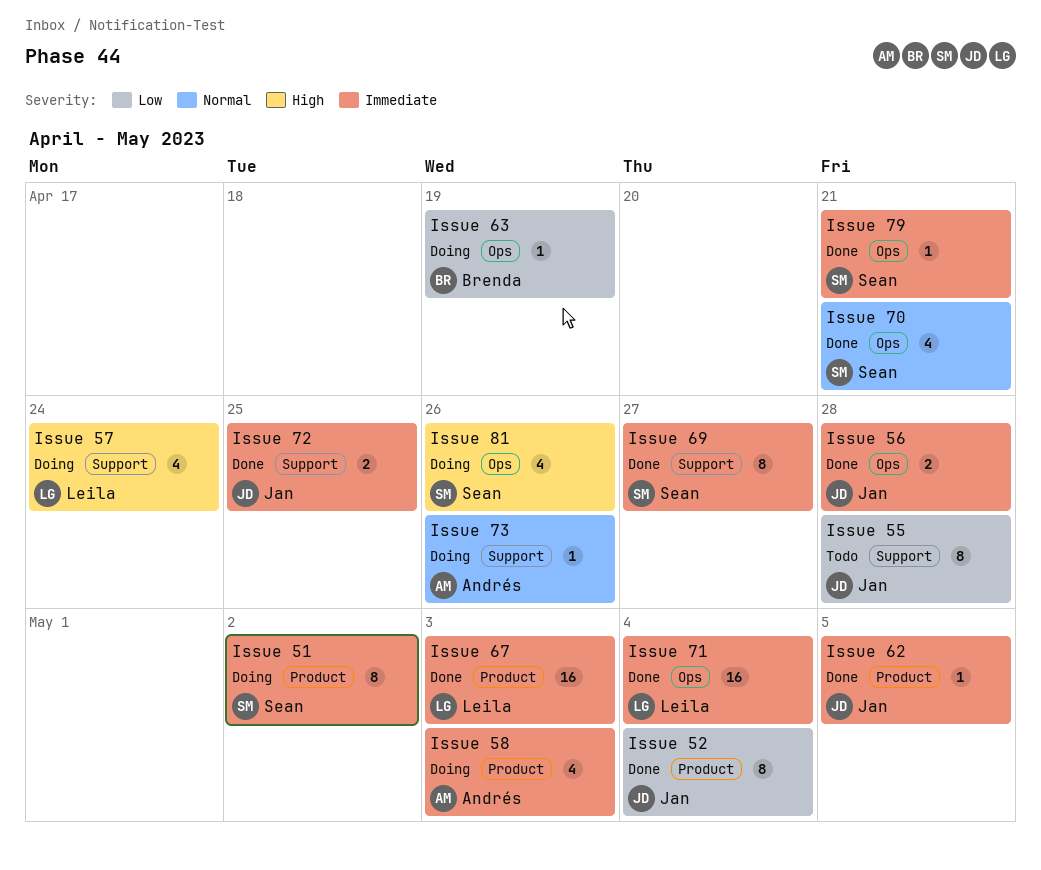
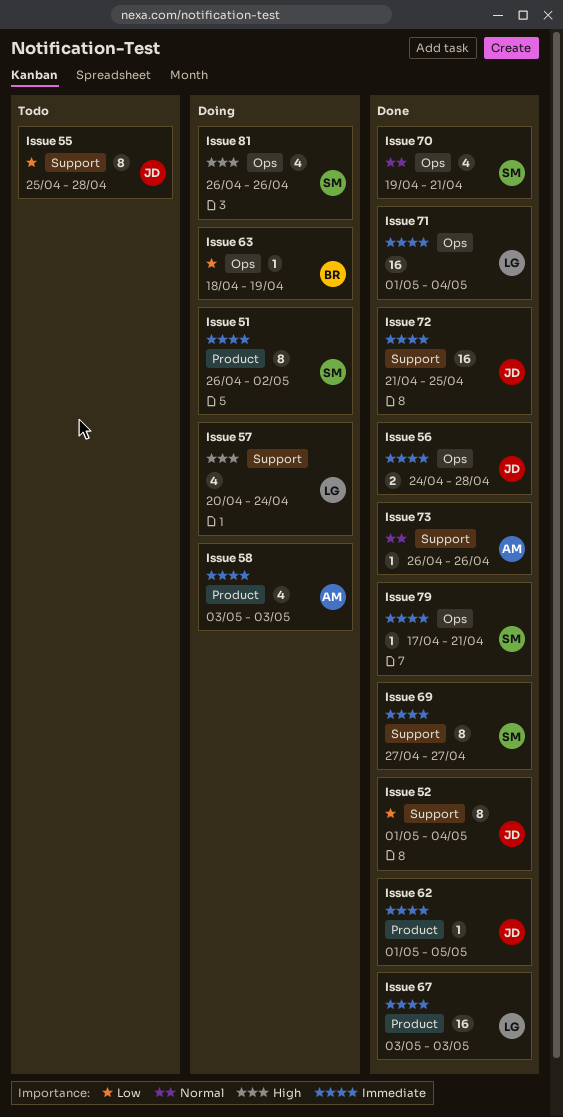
Issue 52, label: Product -> Support
Issue 72, estimate: 2 -> 16
Issue 73, status: Doing -> Done

